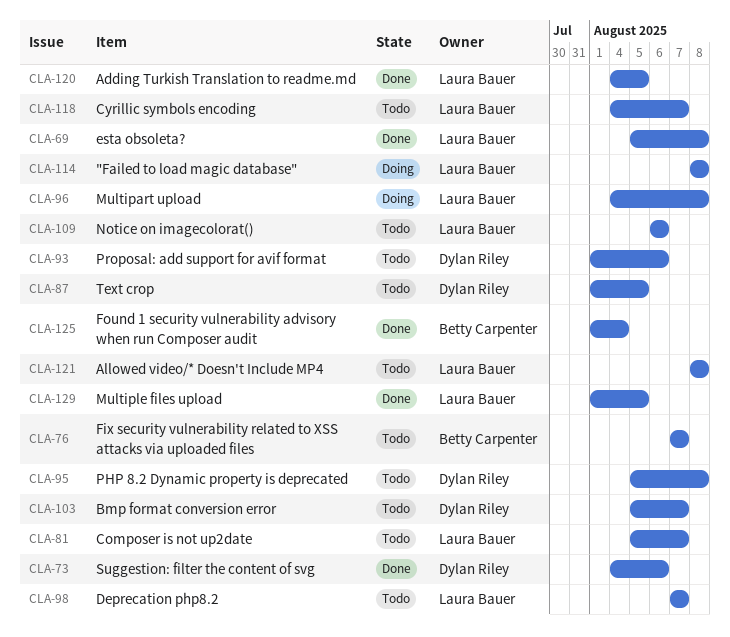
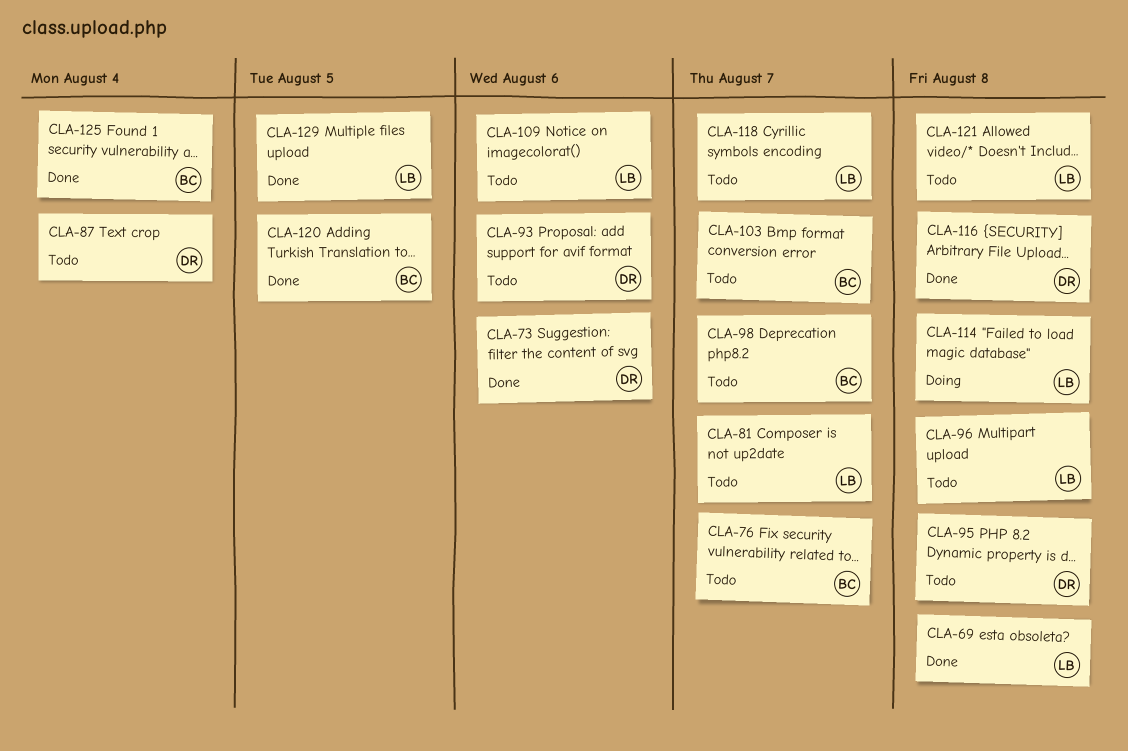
CLA-87, due: Aug 5 -> Aug 4
CLA-96, status: Doing -> Todo
CLA-98, owner: Laura Bauer -> Betty Carpenter
CLA-103, owner: Dylan Riley -> Betty Carpenter
CLA-116: none -> present
CLA-120, owner: Laura Bauer -> Betty Carpenter

